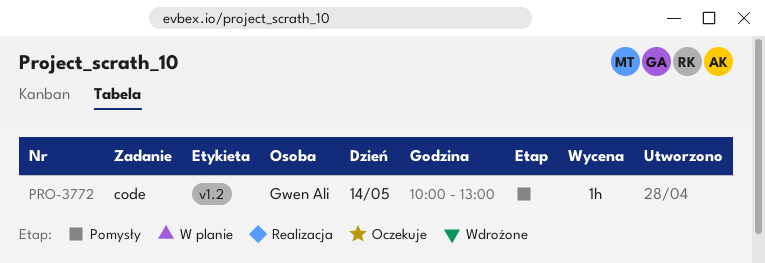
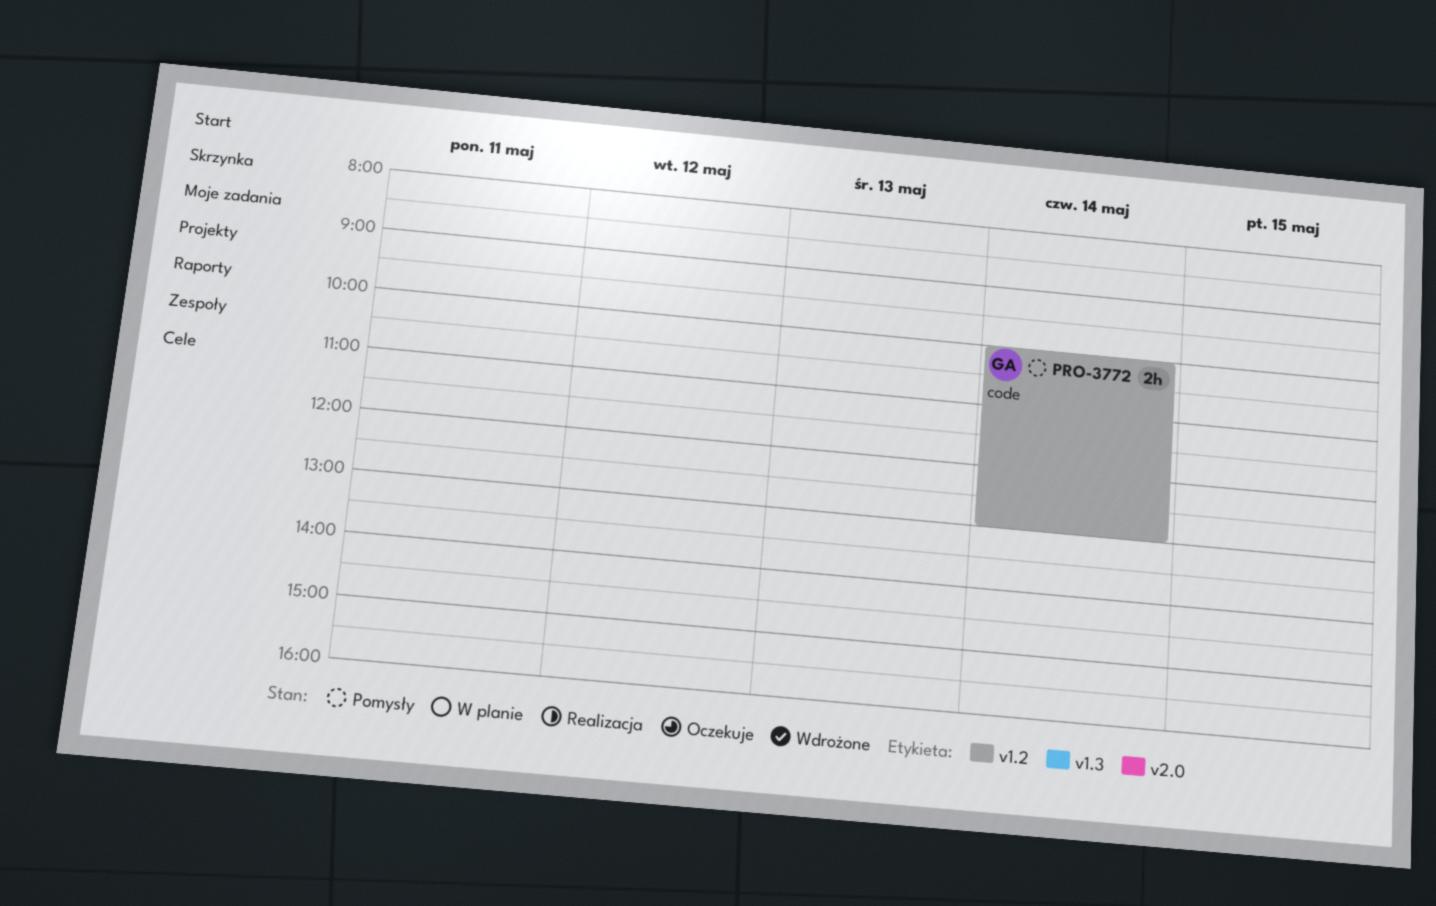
PRO-3772, estimate: 1h -> 2h

